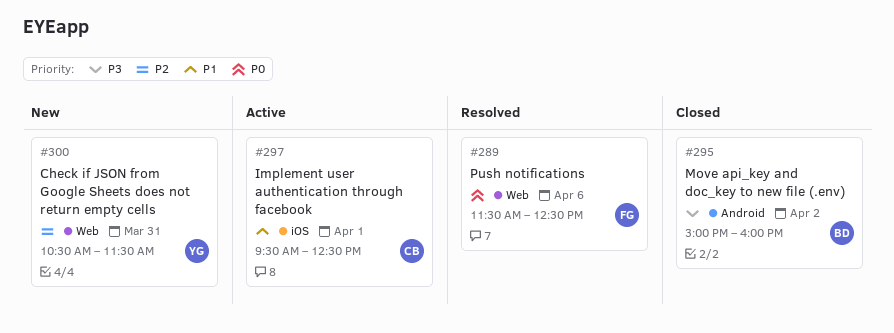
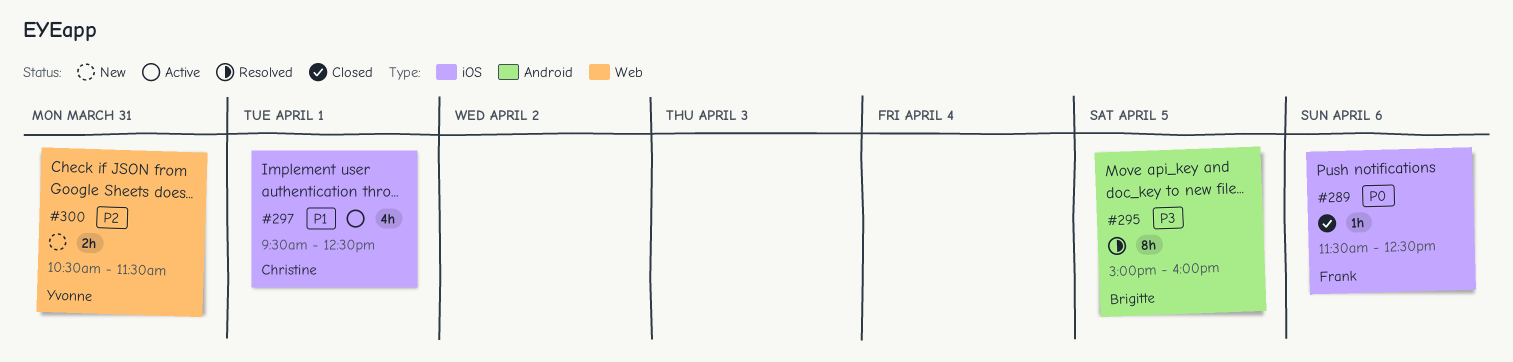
#289, status: Resolved -> Closed
#289, label: Web -> iOS
#295, status: Closed -> Resolved
#295, day: Apr 2 -> Apr 5

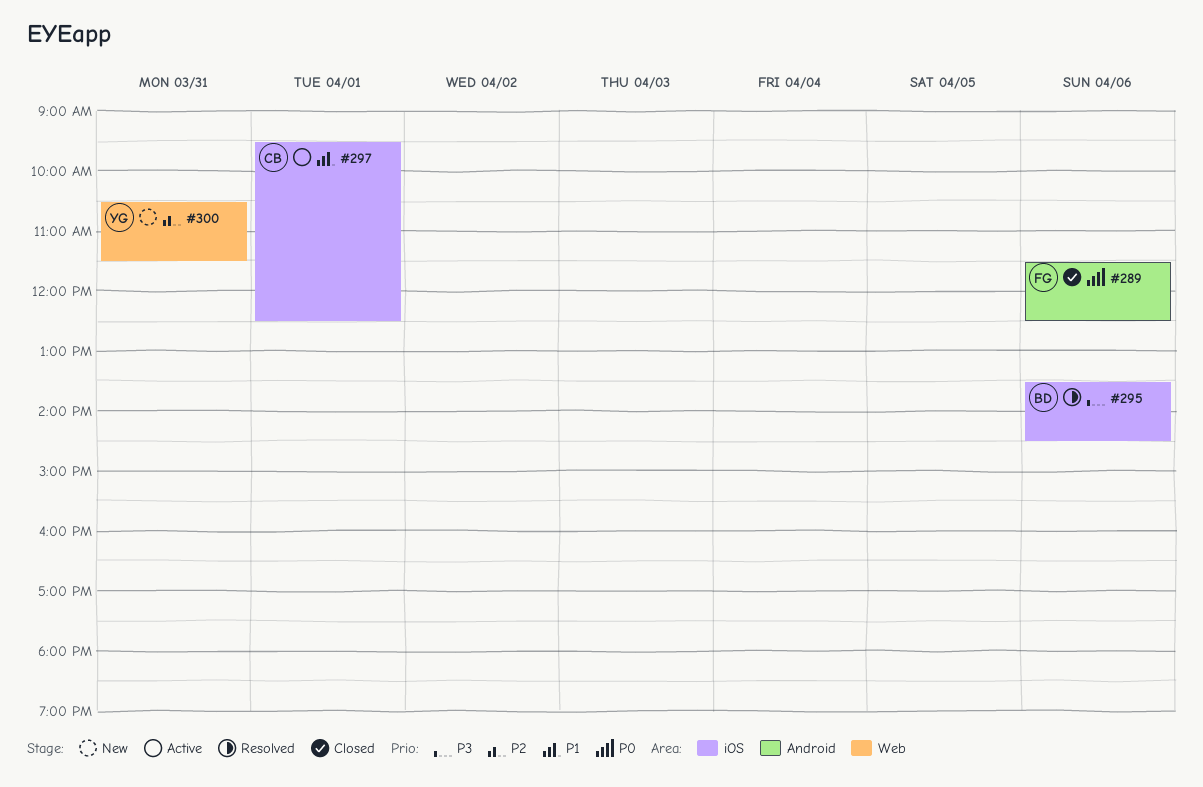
#289, label: iOS -> Android
#295, label: Android -> iOS
#295, day: Apr 5 -> Apr 6
#295, begins: 15:00 -> 13:30
#295, ends: 16:00 -> 14:30

